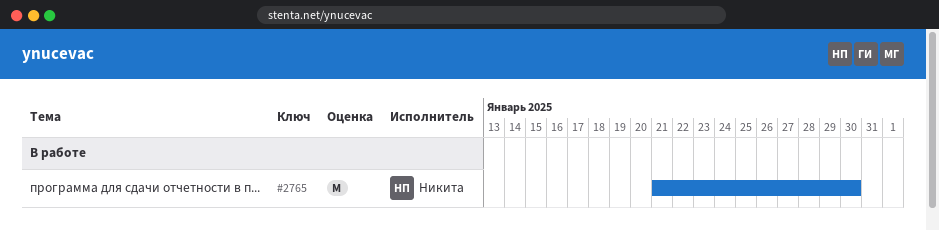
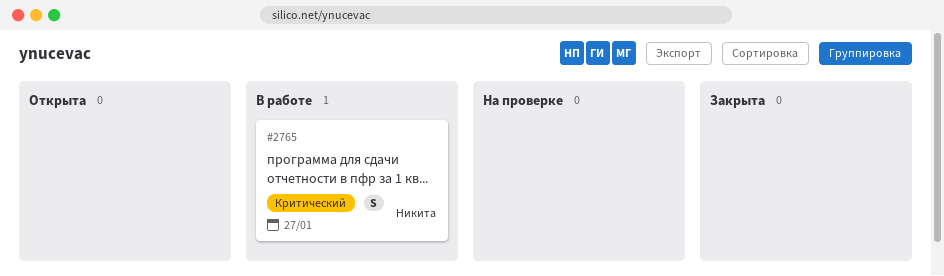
#2765, estimate: M -> S
#2765, due: Jan 30 -> Jan 27

